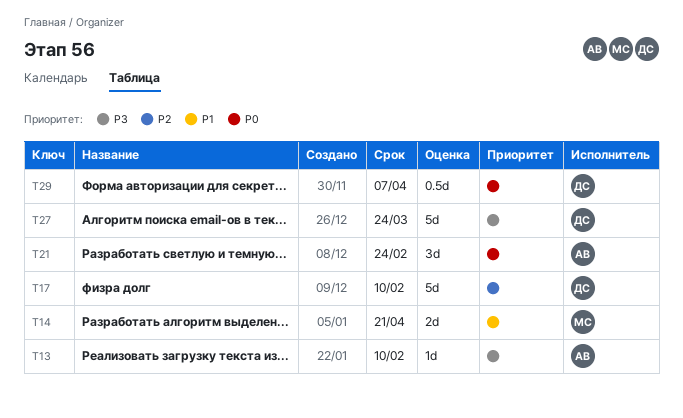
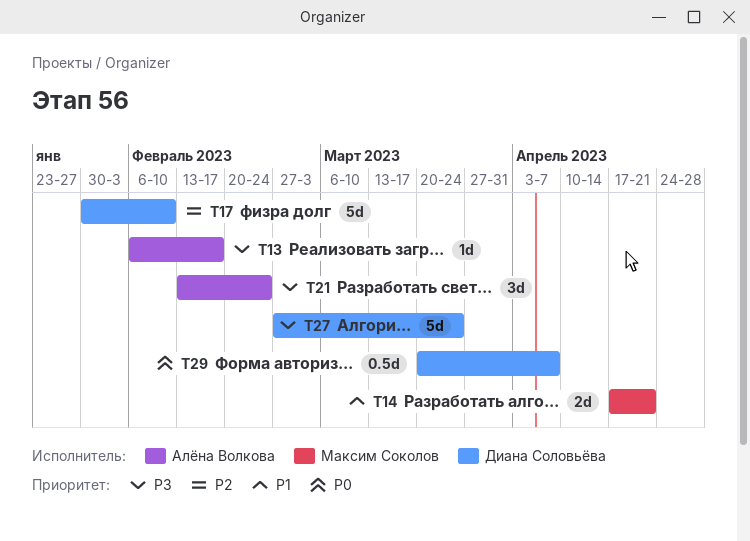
T13, due: Feb 10 -> Feb 17
T21, priority: P0 -> P3

